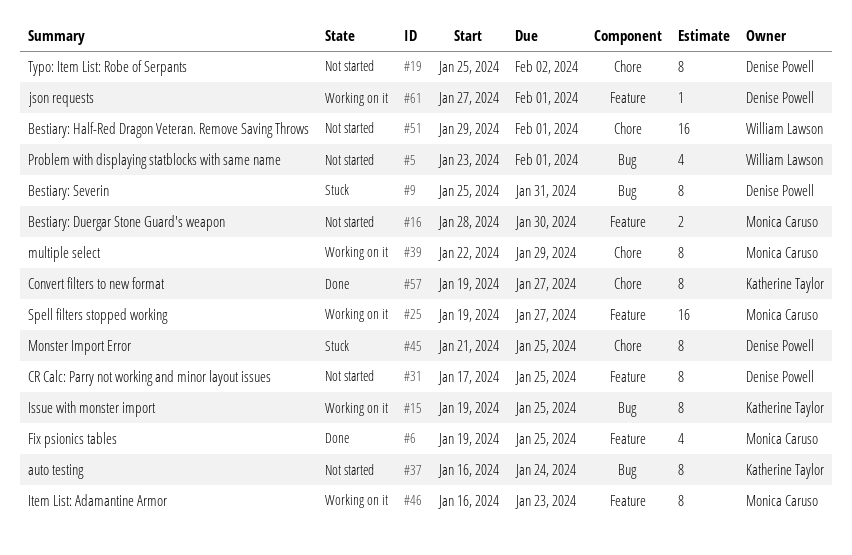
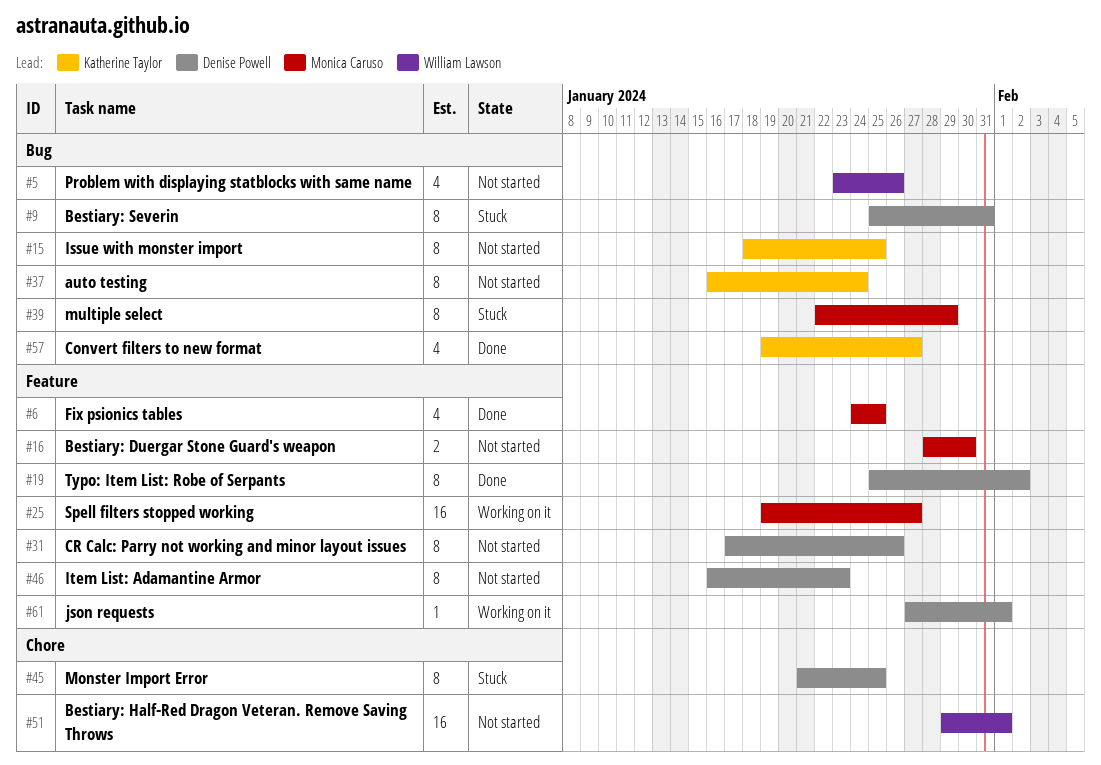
#5, due: Feb 1 -> Jan 26
#6, start: Jan 19 -> Jan 24
#15, status: Working on it -> Not started
#15, start: Jan 19 -> Jan 18
#19, status: Not started -> Done
#19, label: Chore -> Feature
#31, due: Jan 25 -> Jan 26
#39, status: Working on it -> Stuck
#39, label: Chore -> Bug
#46, status: Working on it -> Not started
#46, owner: Monica Caruso -> Denise Powell
#57, label: Chore -> Bug
#57, estimate: 8 -> 4

